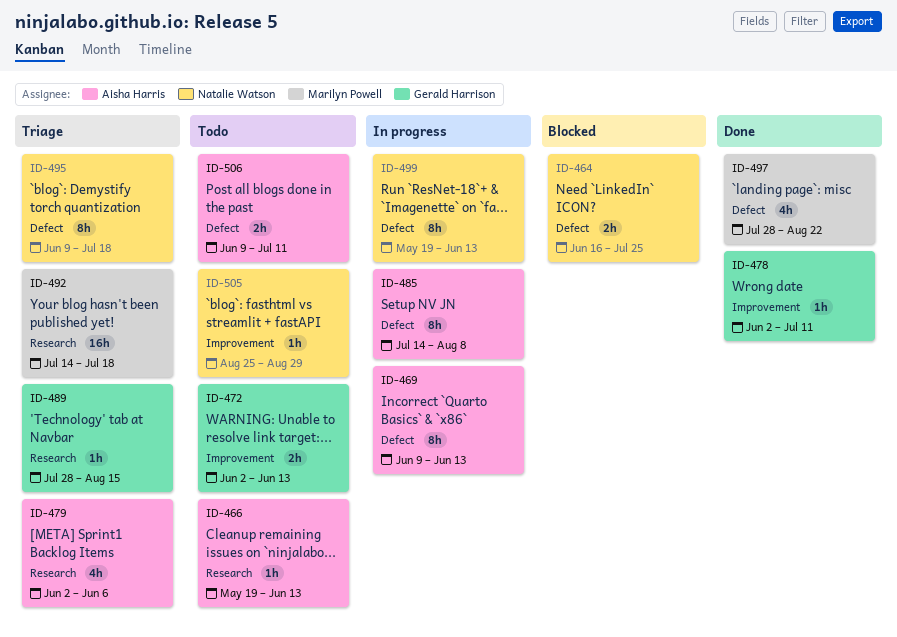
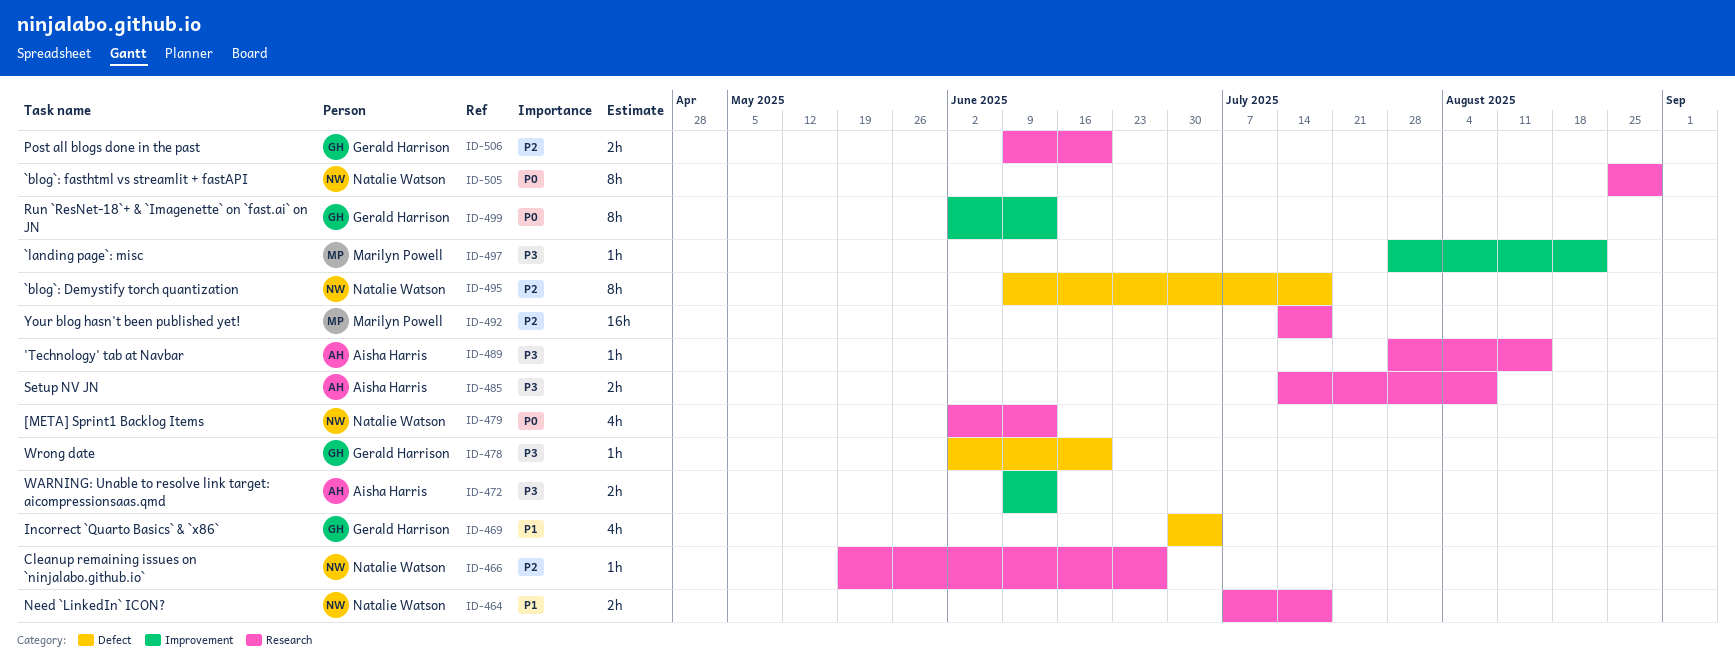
ID-464, label: Defect -> Research
ID-464, start: Jun 16 -> Jul 7
ID-464, due: Jul 25 -> Jul 18
ID-466, owner: Aisha Harris -> Natalie Watson
ID-466, due: Jun 13 -> Jun 27
ID-469, owner: Aisha Harris -> Gerald Harrison
ID-469, estimate: 8h -> 4h
ID-469, start: Jun 9 -> Jun 30
ID-469, due: Jun 13 -> Jul 4
ID-472, owner: Gerald Harrison -> Aisha Harris
ID-472, start: Jun 2 -> Jun 9
ID-478, label: Improvement -> Defect
ID-478, due: Jul 11 -> Jun 20
ID-479, owner: Aisha Harris -> Natalie Watson
ID-479, due: Jun 6 -> Jun 13
ID-485, label: Defect -> Research
ID-485, estimate: 8h -> 2h
ID-489, owner: Gerald Harrison -> Aisha Harris
ID-497, label: Defect -> Improvement
ID-497, estimate: 4h -> 1h
ID-499, owner: Natalie Watson -> Gerald Harrison
ID-499, label: Defect -> Improvement
ID-499, start: May 19 -> Jun 2
ID-505, label: Improvement -> Research
ID-505, estimate: 1h -> 8h
ID-506, owner: Aisha Harris -> Gerald Harrison
ID-506, label: Defect -> Research
ID-506, due: Jul 11 -> Jun 20

